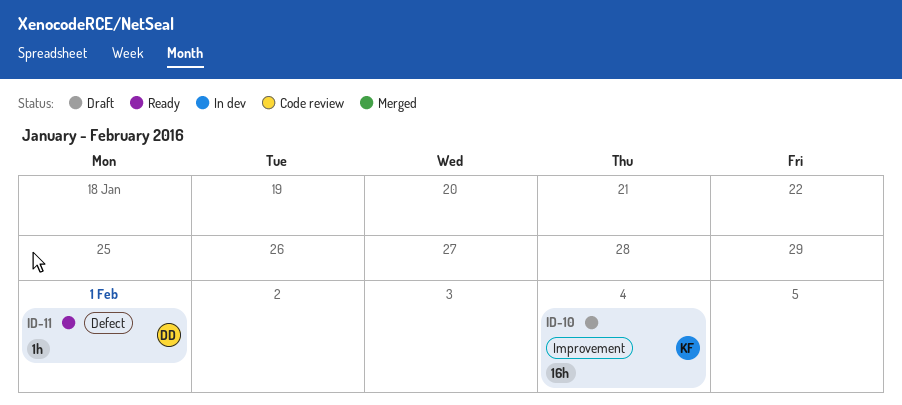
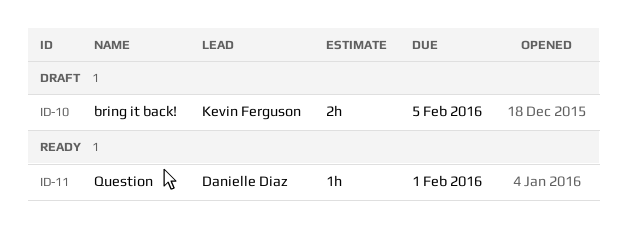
ID-10, estimate: 16h -> 2h
ID-10, due: Feb 4 -> Feb 5

